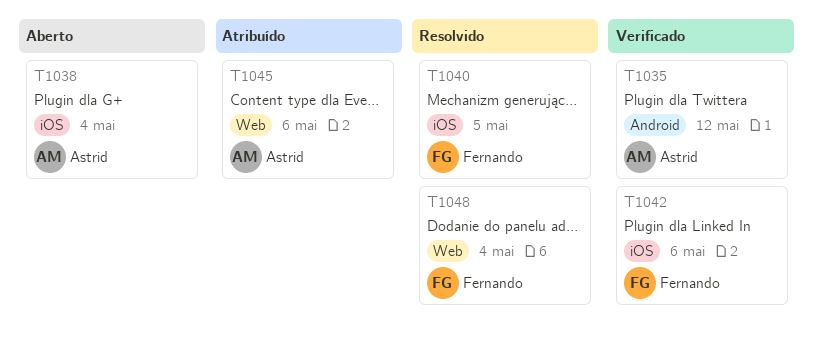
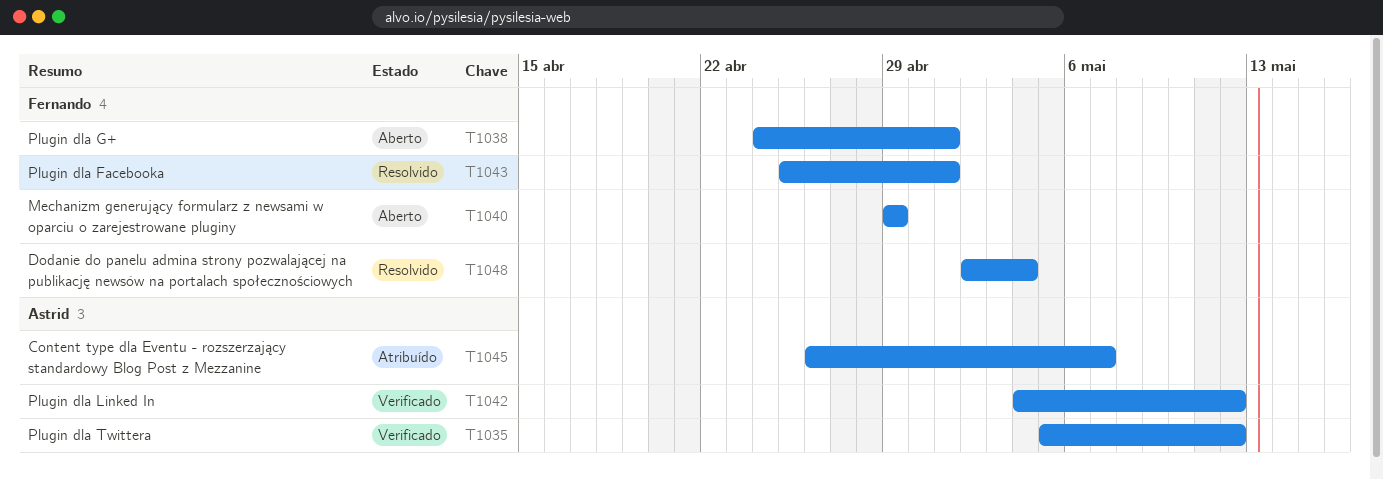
T1038, owner: Astrid -> Fernando
T1038, due: May 4 -> May 1
T1040, status: Resolvido -> Aberto
T1040, due: May 5 -> Apr 29
T1042, owner: Fernando -> Astrid
T1042, due: May 6 -> May 12
T1043: none -> present
T1045, due: May 6 -> May 7

